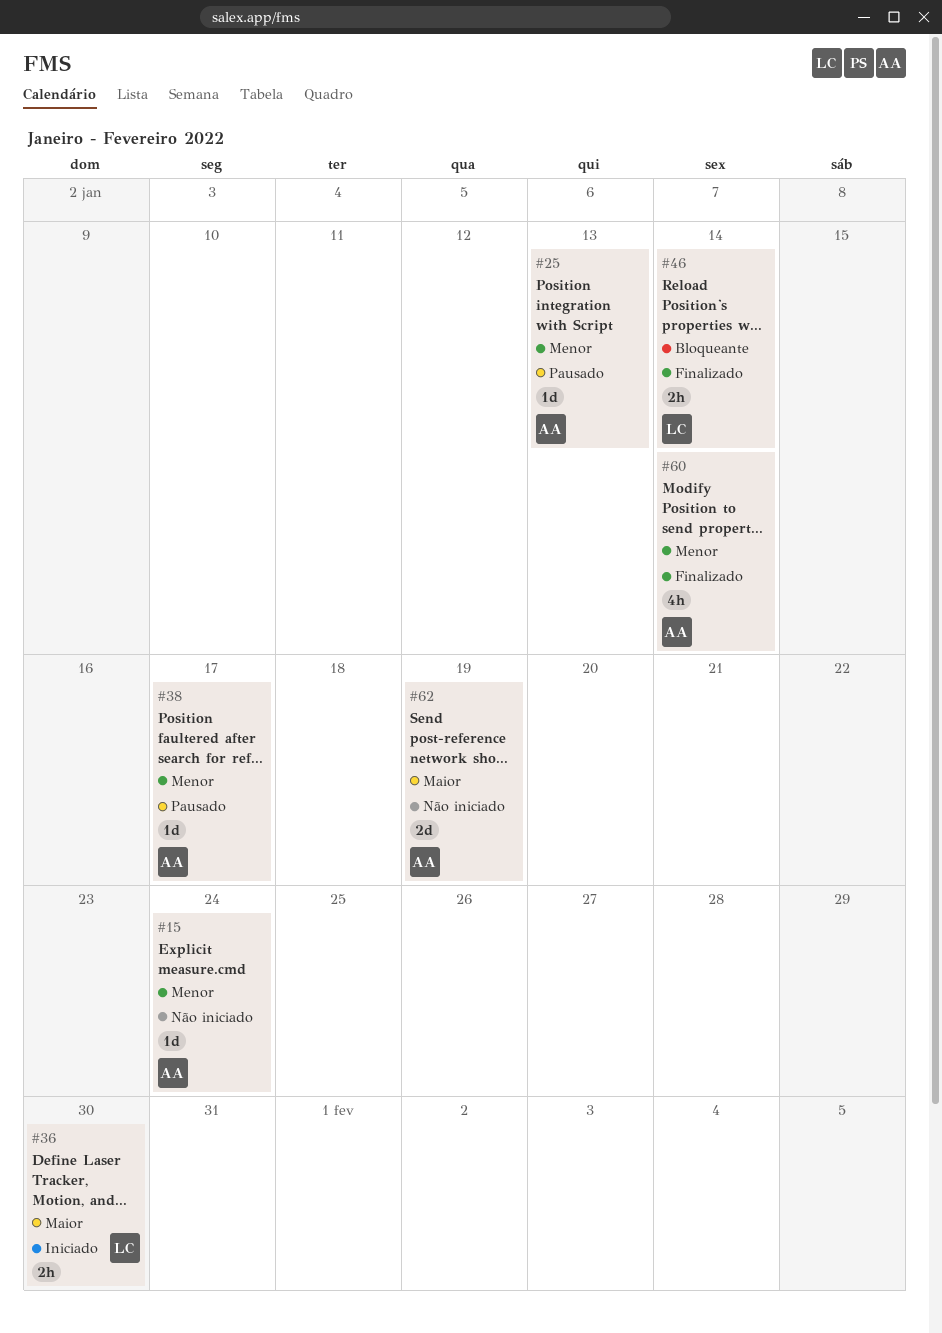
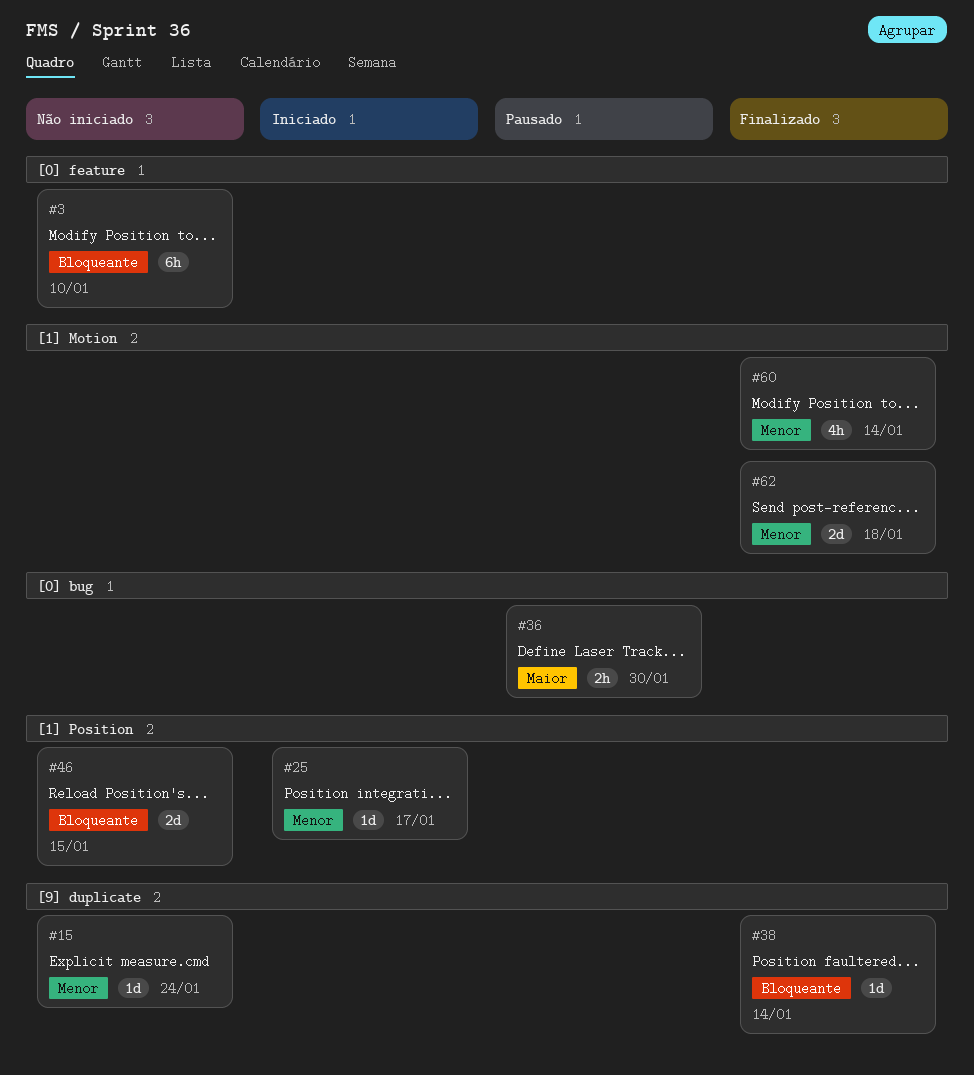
#3: none -> present
#25, status: Pausado -> Iniciado
#25, due: Jan 13 -> Jan 17
#36, status: Iniciado -> Pausado
#38, status: Pausado -> Finalizado
#38, priority: Menor -> Bloqueante
#38, due: Jan 17 -> Jan 14
#46, status: Finalizado -> Não iniciado
#46, estimate: 2h -> 2d
#46, due: Jan 14 -> Jan 15
#62, status: Não iniciado -> Finalizado
#62, priority: Maior -> Menor
#62, due: Jan 19 -> Jan 18

